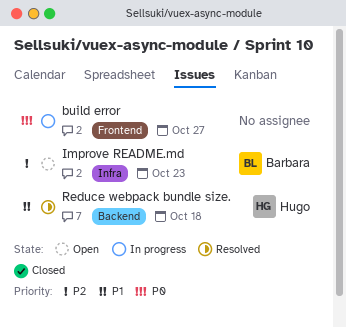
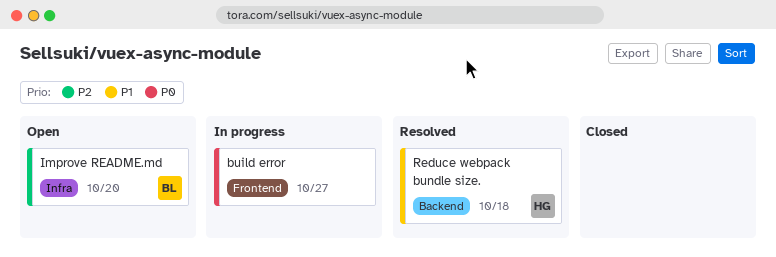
Improve README.md, due: Oct 23 -> Oct 20

